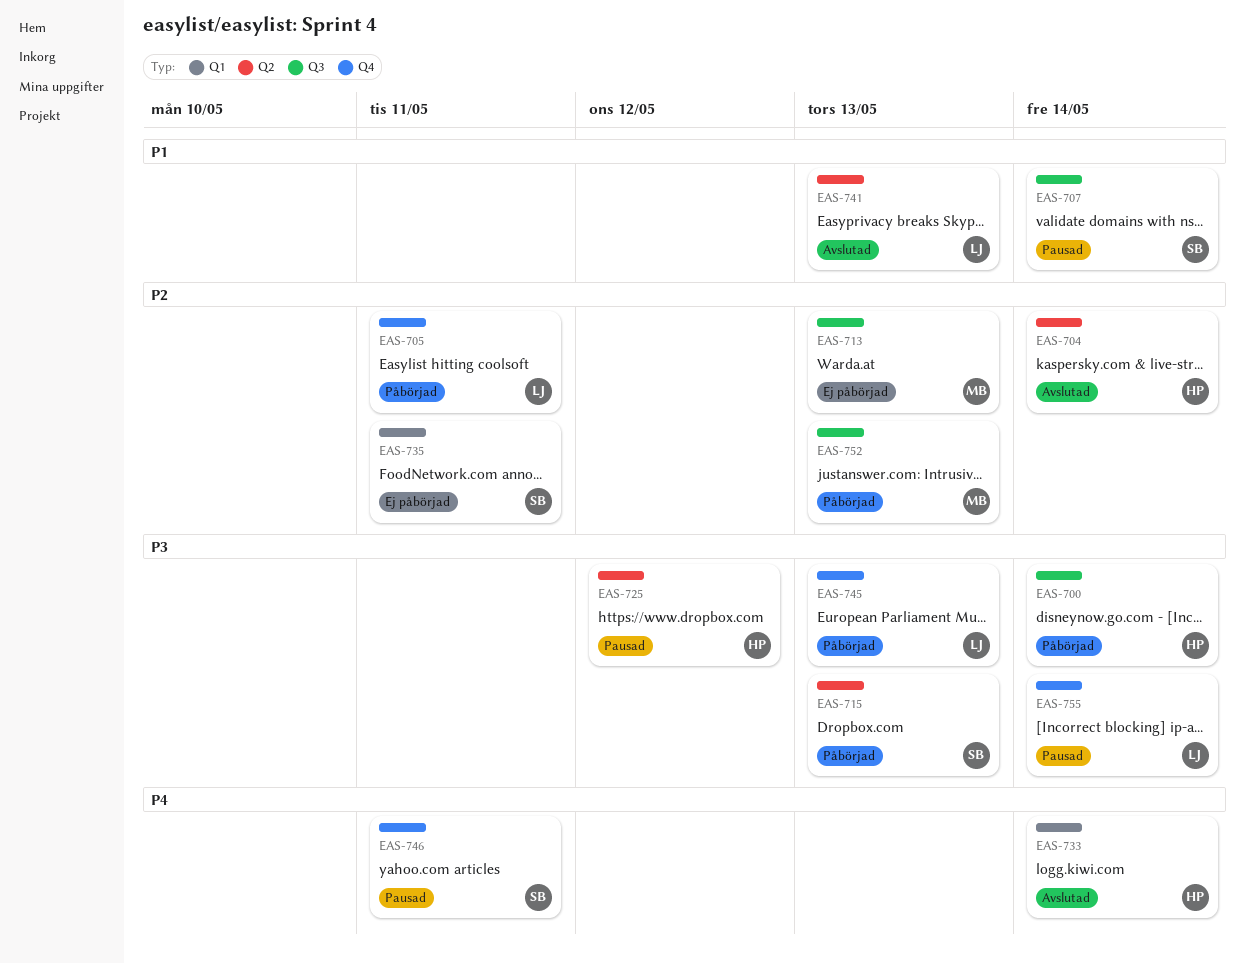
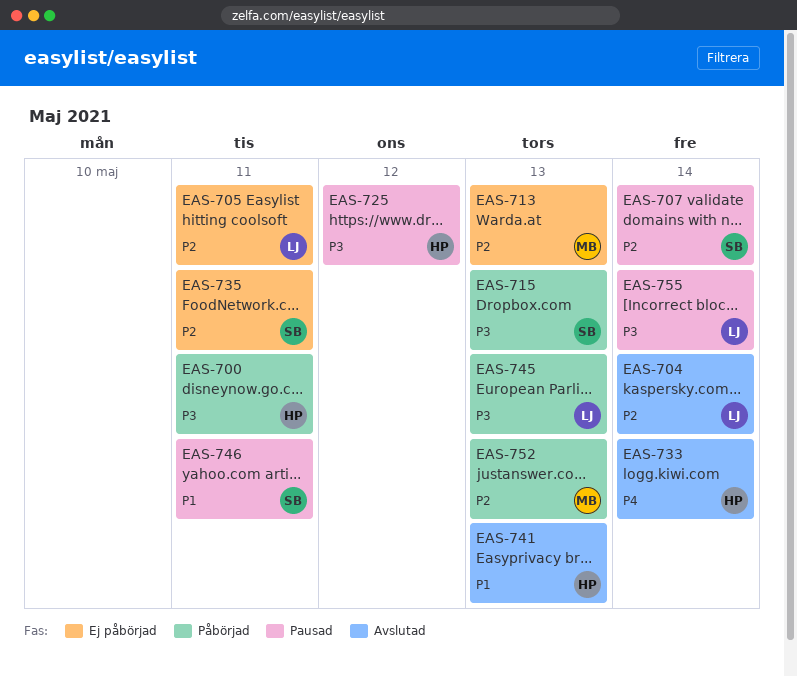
EAS-700, due: May 14 -> May 11
EAS-704, owner: HP -> LJ
EAS-705, status: Påbörjad -> Ej påbörjad
EAS-707, priority: P1 -> P2
EAS-741, owner: LJ -> HP
EAS-746, priority: P4 -> P1

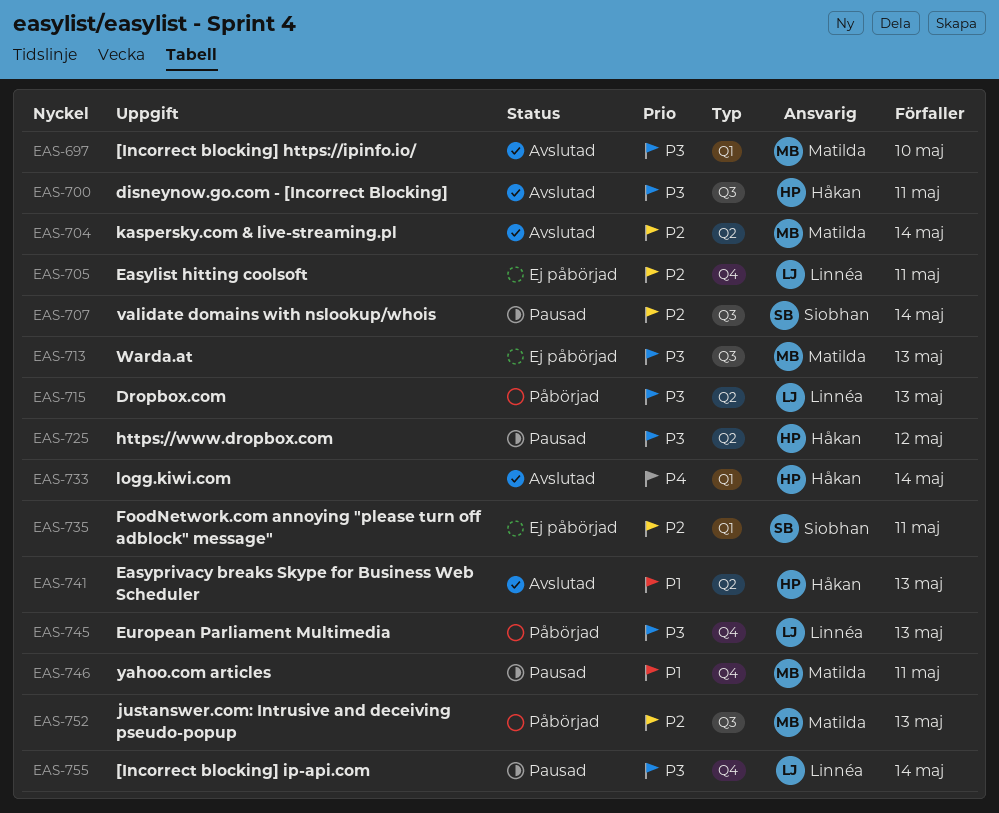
EAS-697: none -> present
EAS-700, status: Påbörjad -> Avslutad
EAS-704, owner: Linnéa -> Matilda
EAS-713, priority: P2 -> P3
EAS-715, owner: Siobhan -> Linnéa
EAS-746, owner: Siobhan -> Matilda

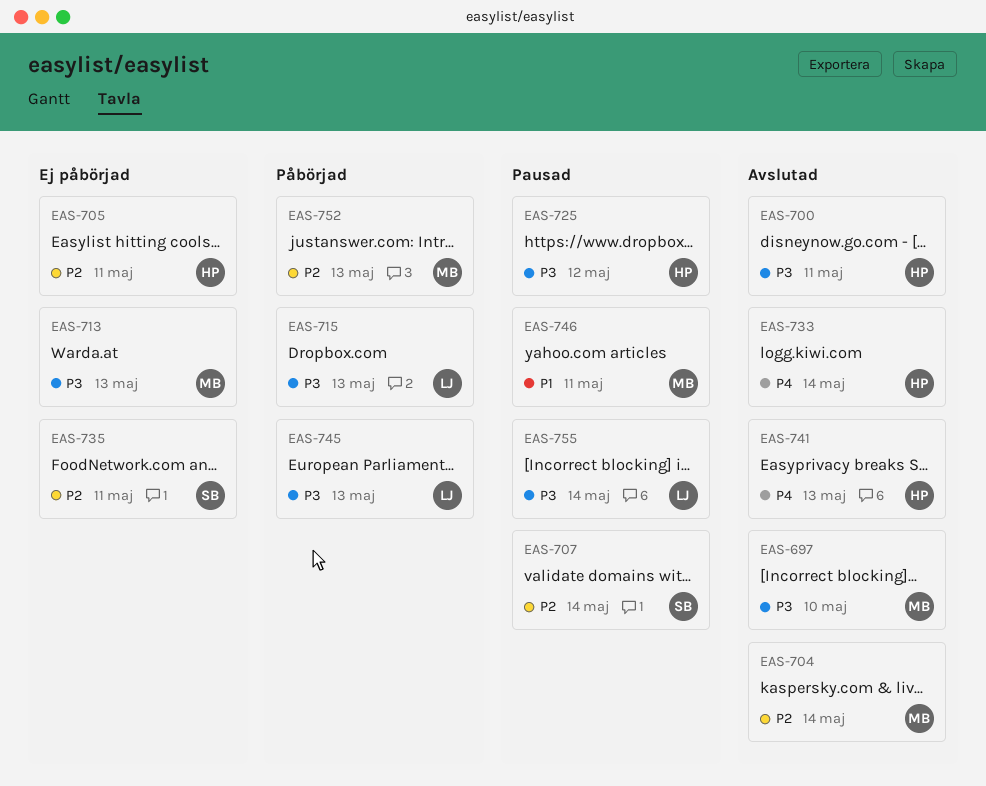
EAS-705, owner: Linnéa -> Håkan
EAS-741, priority: P1 -> P4

